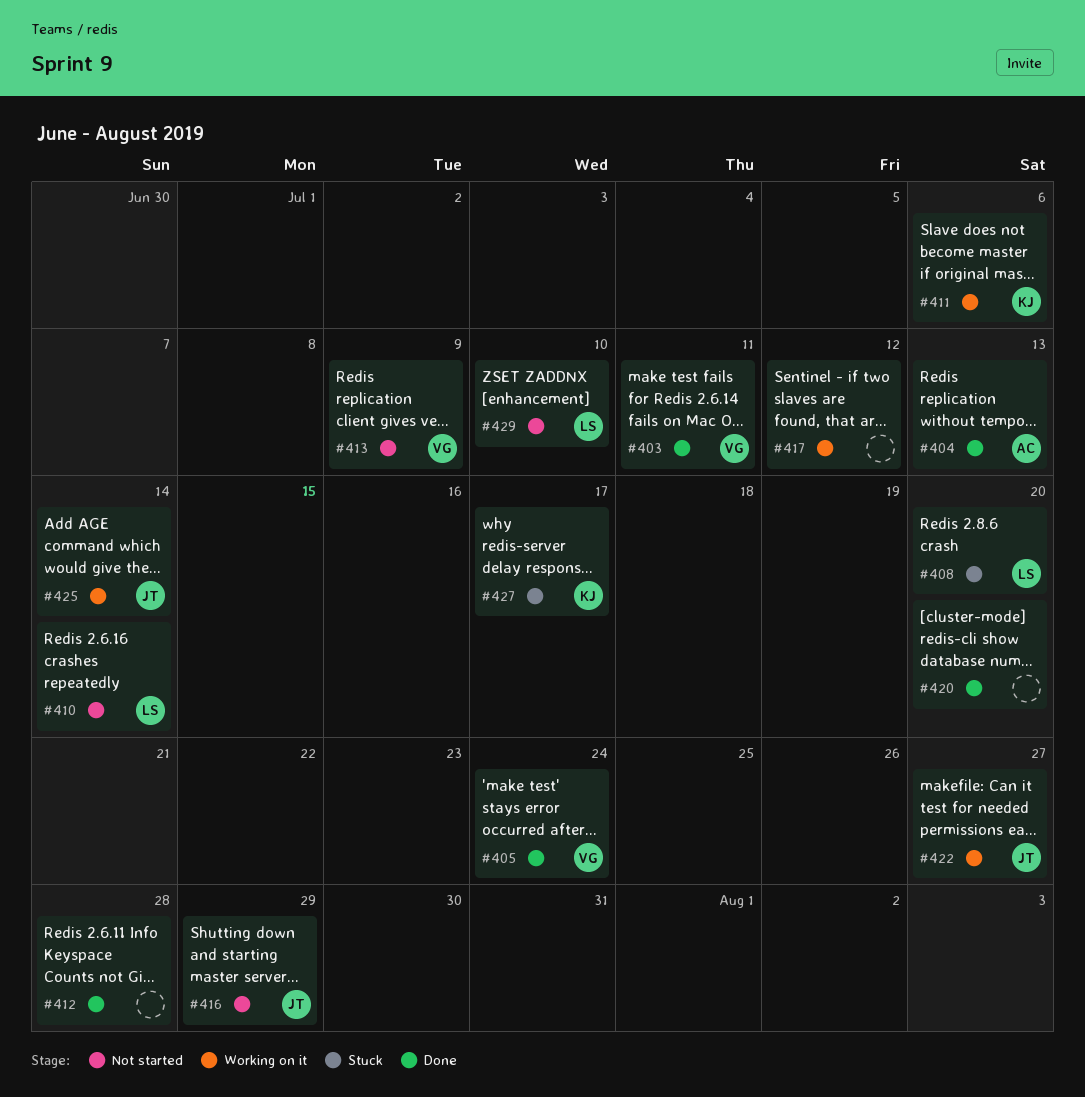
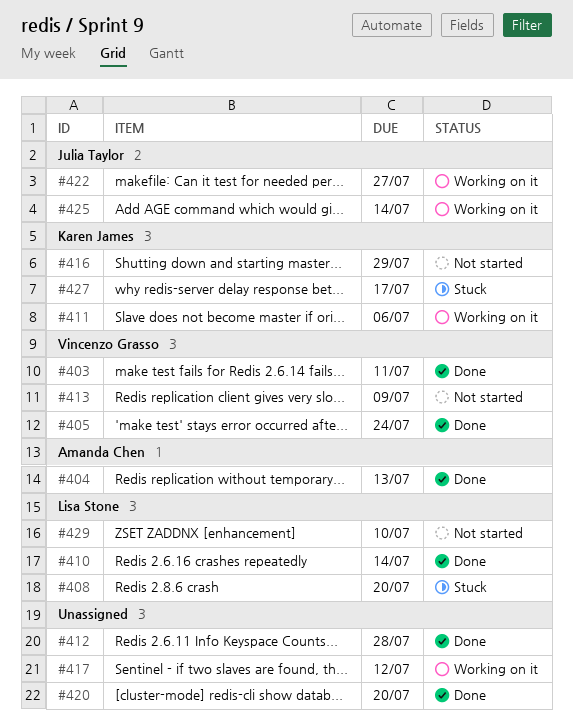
#410, status: Not started -> Done
#416, owner: Julia Taylor -> Karen James

